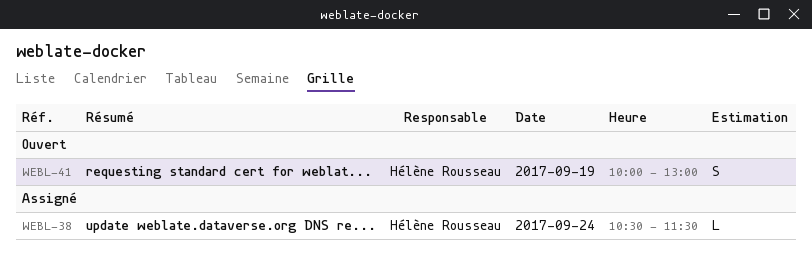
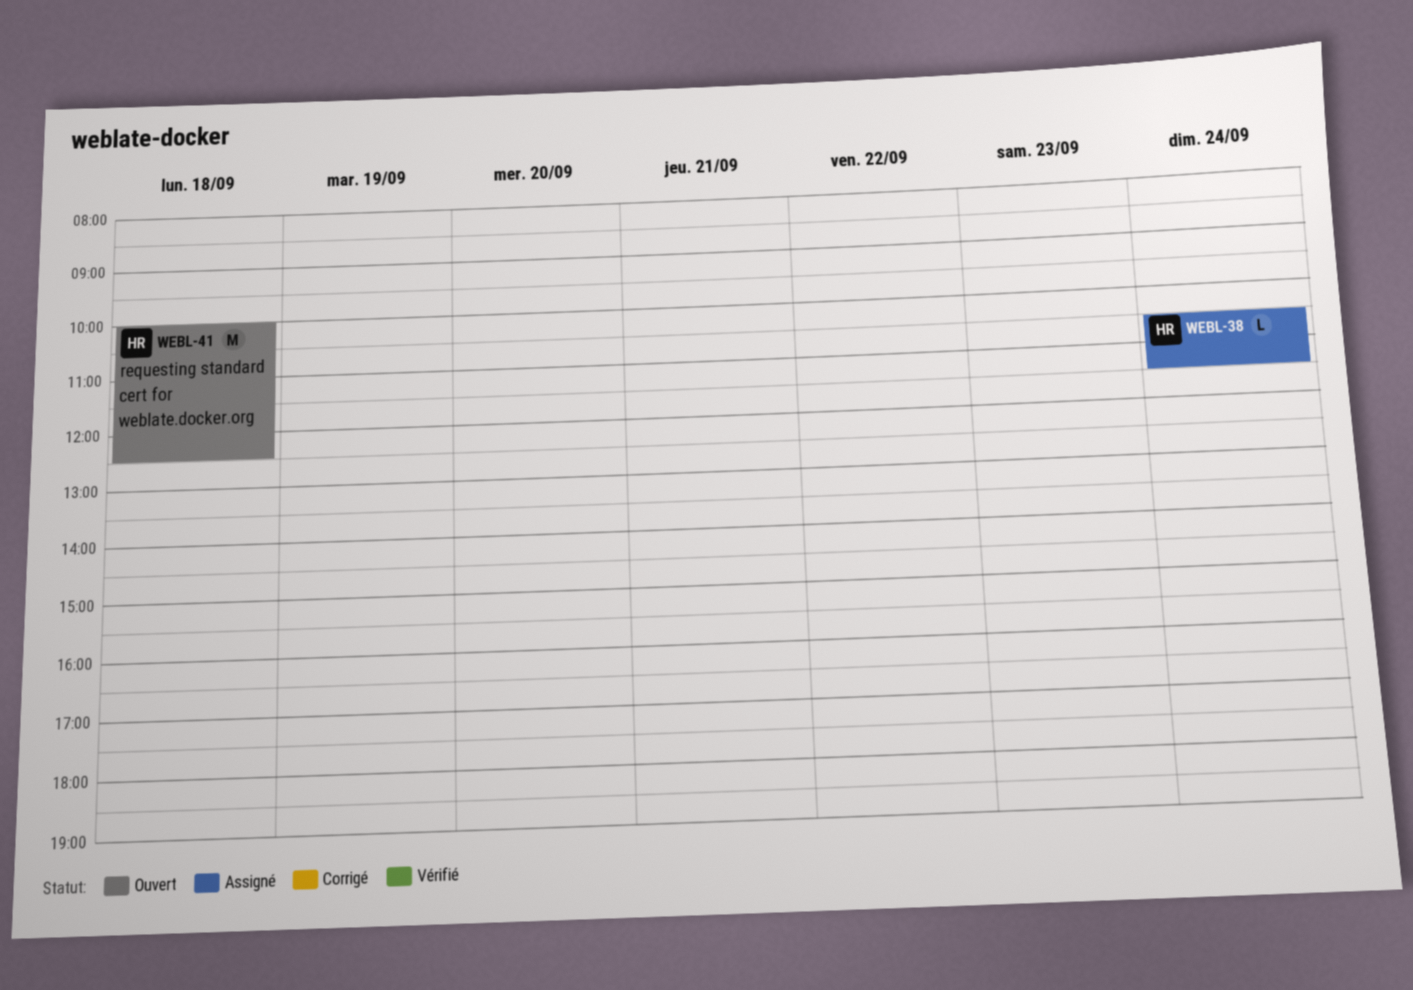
WEBL-41, estimate: S -> M
WEBL-41, day: Sep 19 -> Sep 18
WEBL-41, ends: 13:00 -> 12:30

